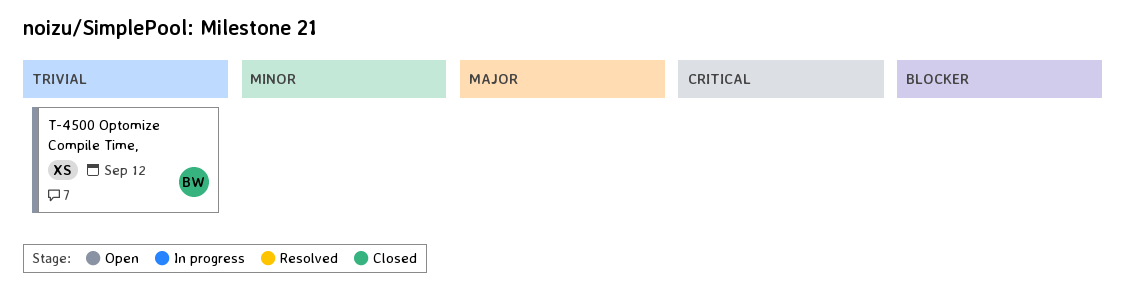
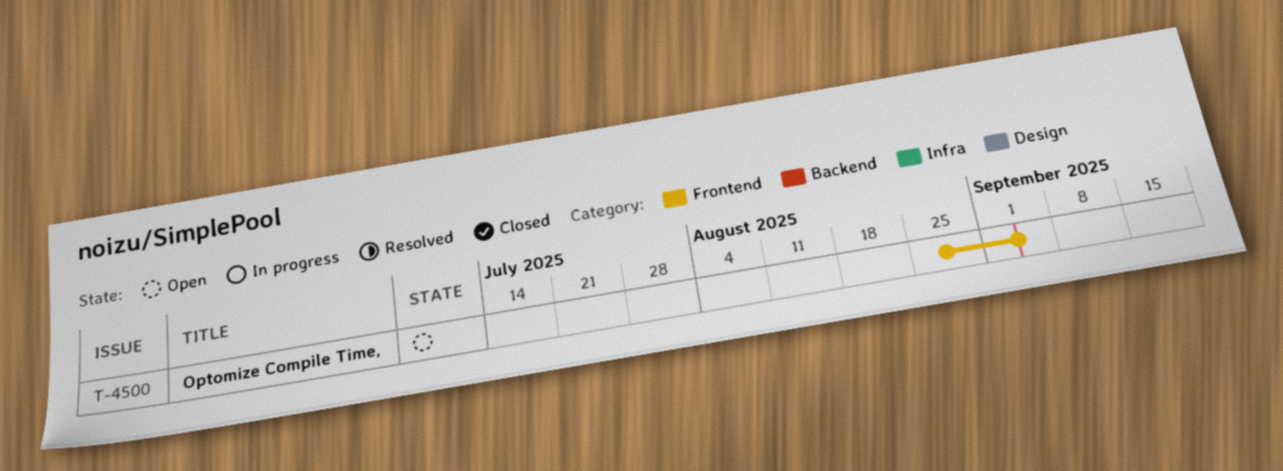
T-4500, due: Sep 12 -> Sep 5

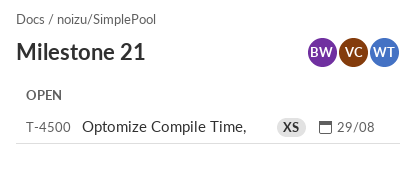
T-4500, due: Sep 5 -> Aug 29

